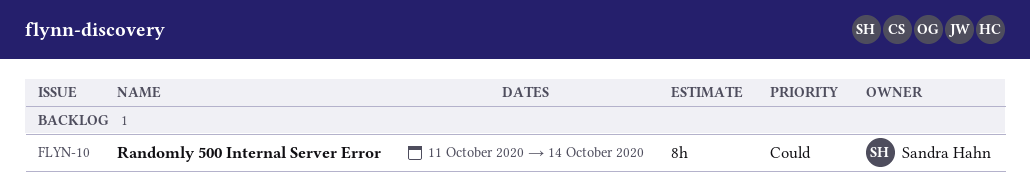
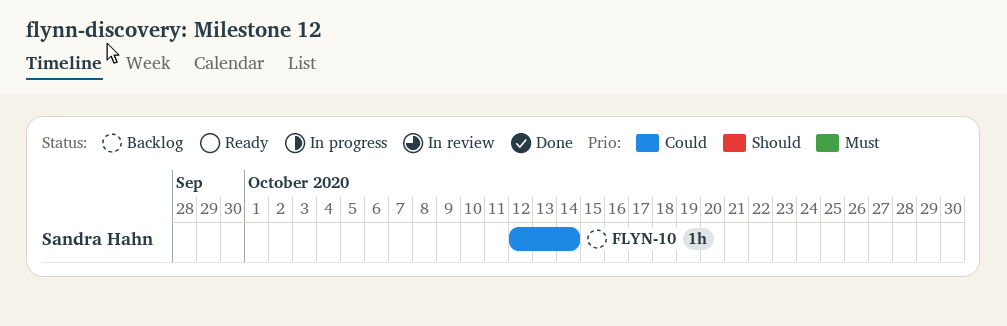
FLYN-10, estimate: 8h -> 1h
FLYN-10, start: Oct 11 -> Oct 12

